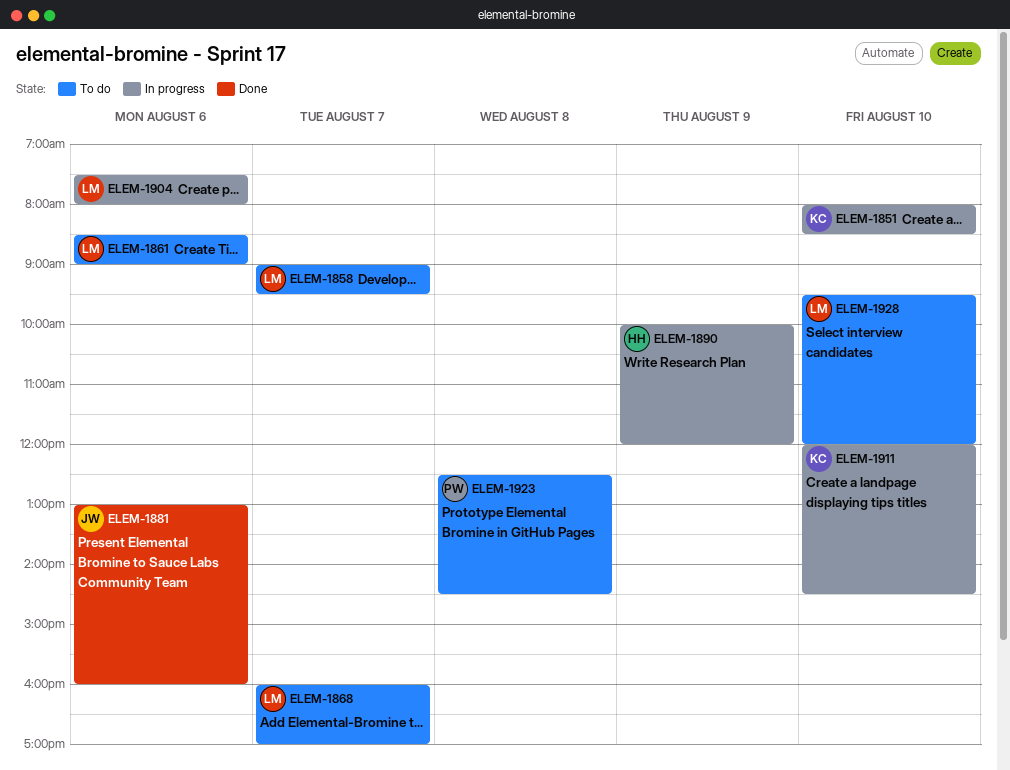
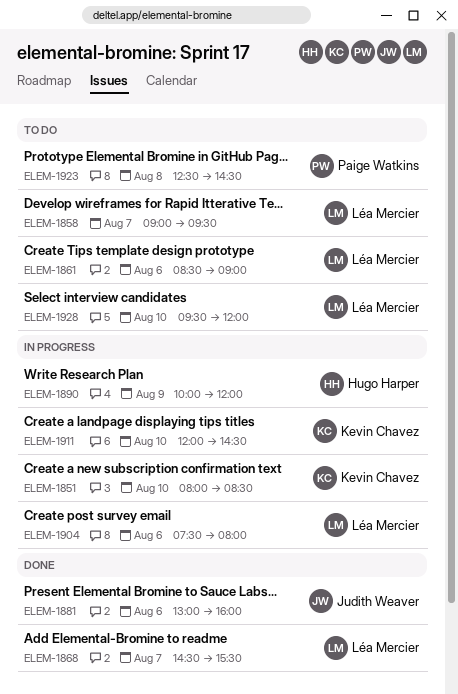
ELEM-1868, status: To do -> Done
ELEM-1868, begins: 16:00 -> 14:30
ELEM-1868, ends: 17:00 -> 15:30

